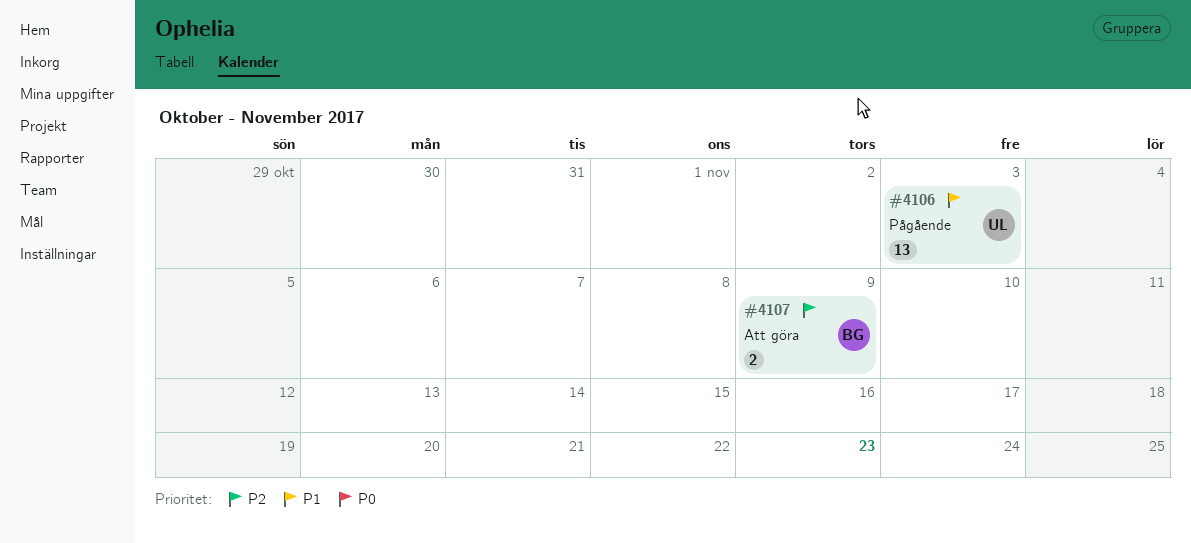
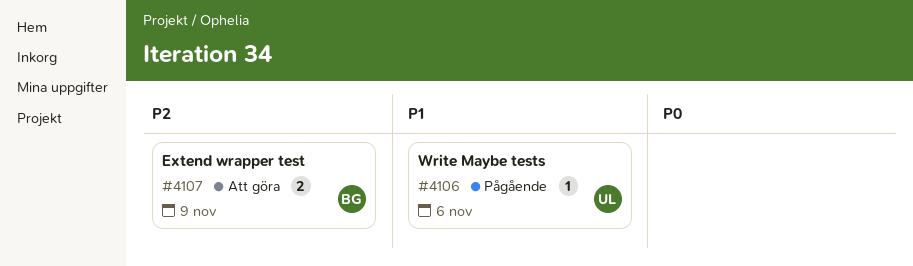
#4106, estimate: 13 -> 1
#4106, due: Nov 3 -> Nov 6

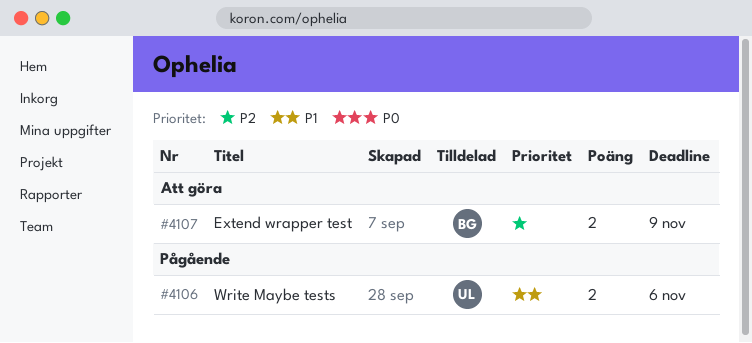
#4106, estimate: 1 -> 2

